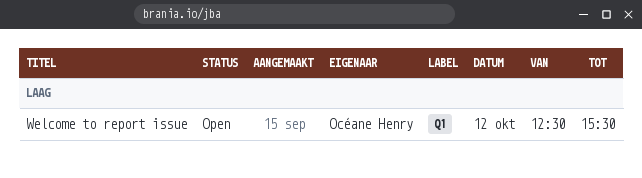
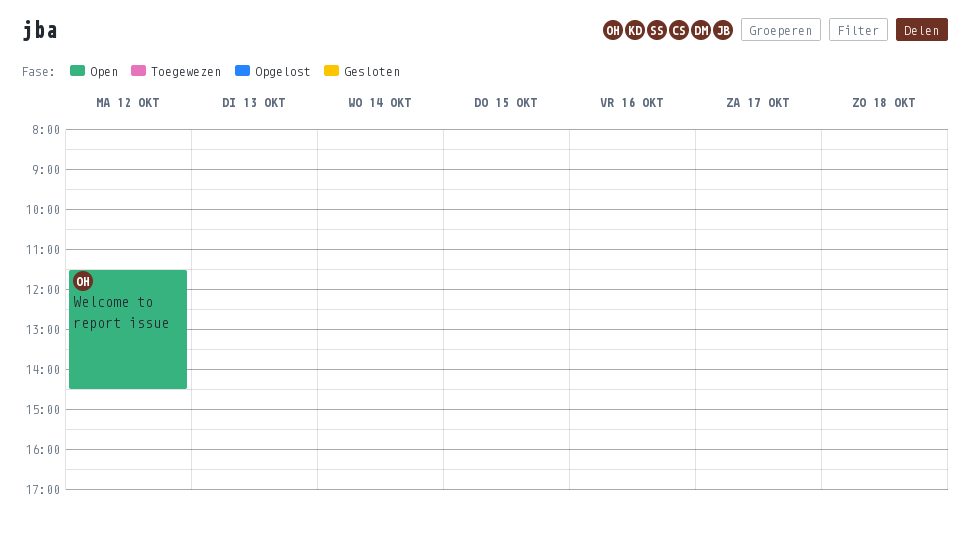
Welcome to report issue, begins: 12:30 -> 11:30
Welcome to report issue, ends: 15:30 -> 14:30

